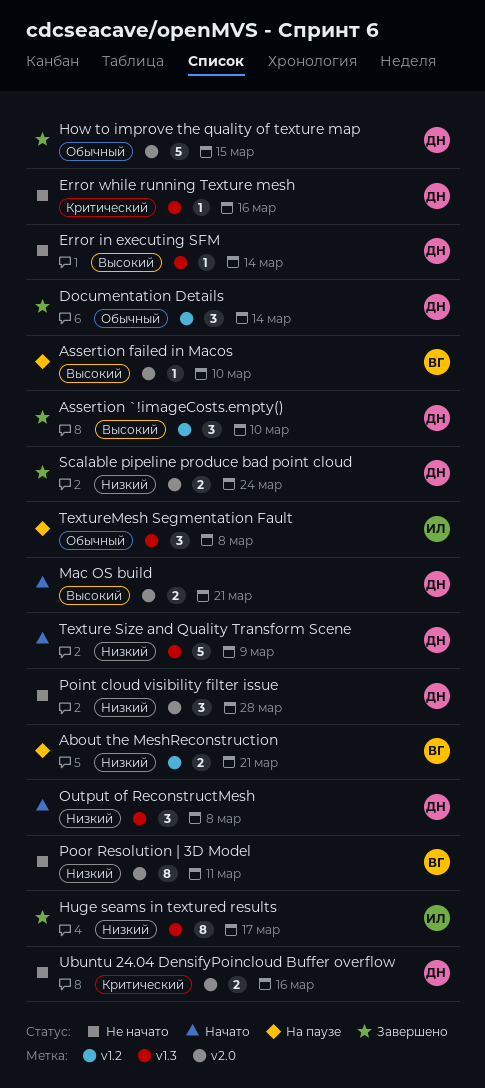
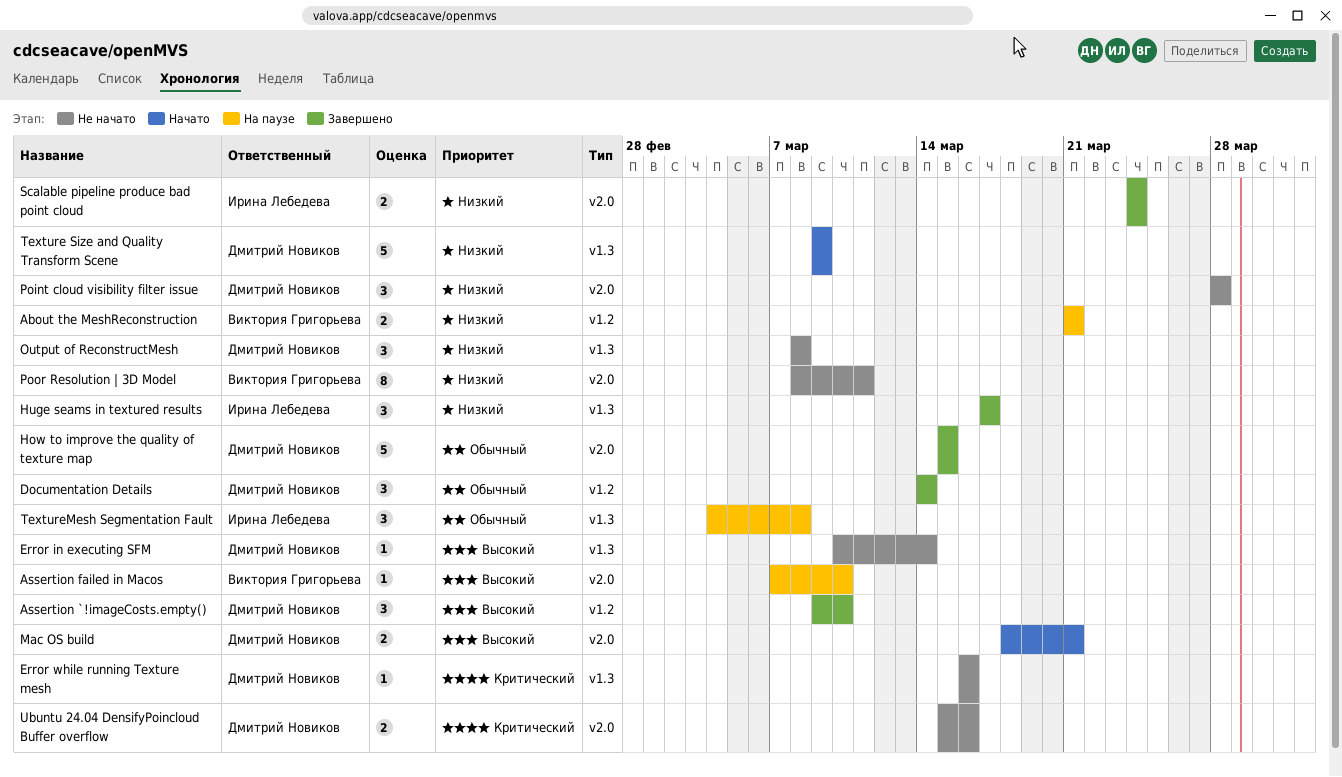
Huge seams in textured results, estimate: 8 -> 3
Output of ReconstructMesh, status: Начато -> Не начато
Scalable pipeline produce bad point cloud, owner: Дмитрий Новиков -> Ирина Лебедева

